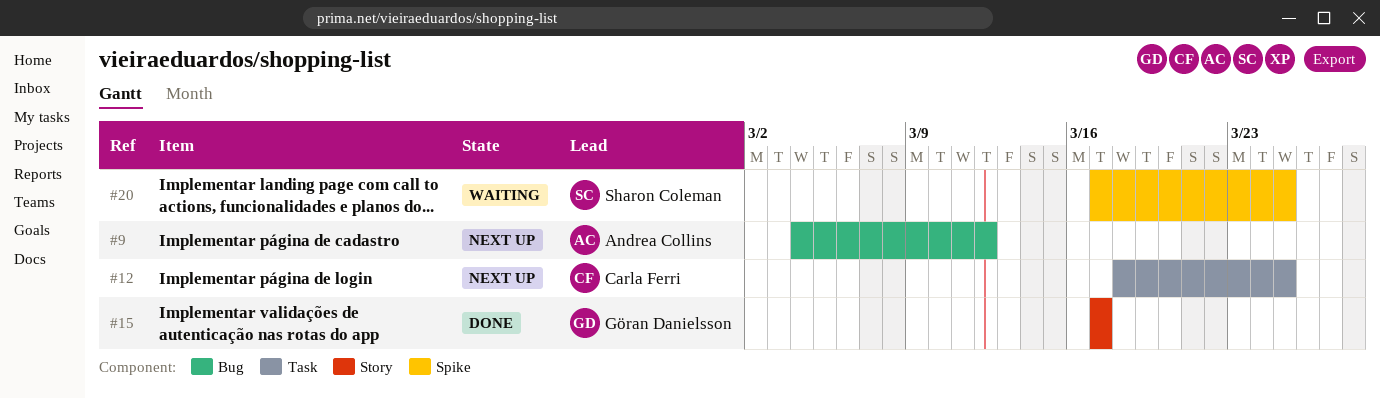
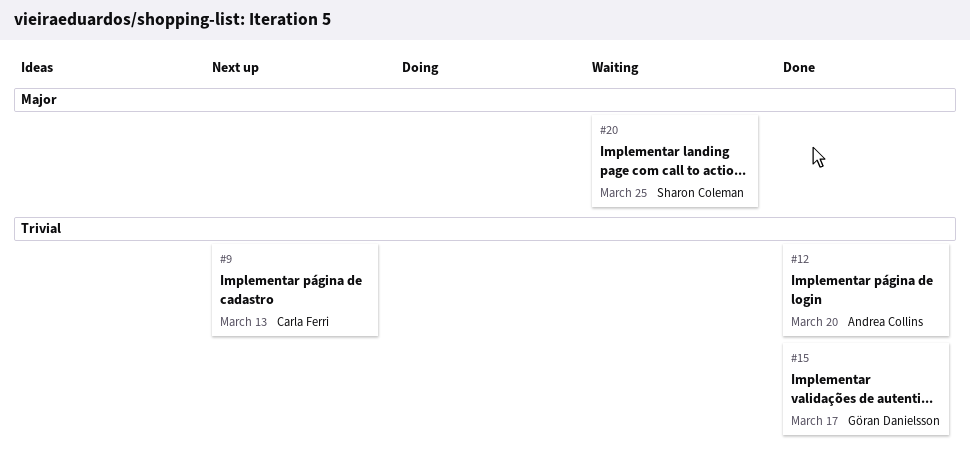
#9, owner: Andrea Collins -> Carla Ferri
#9, due: Mar 12 -> Mar 13
#12, status: Next up -> Done
#12, owner: Carla Ferri -> Andrea Collins
#12, due: Mar 25 -> Mar 20

